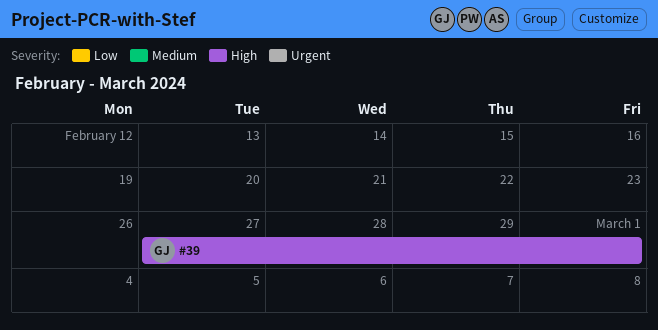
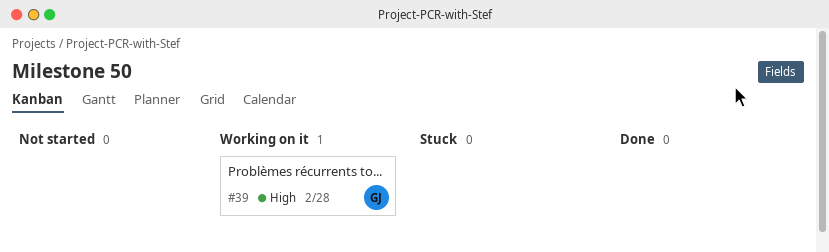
#39, due: Mar 1 -> Feb 28

